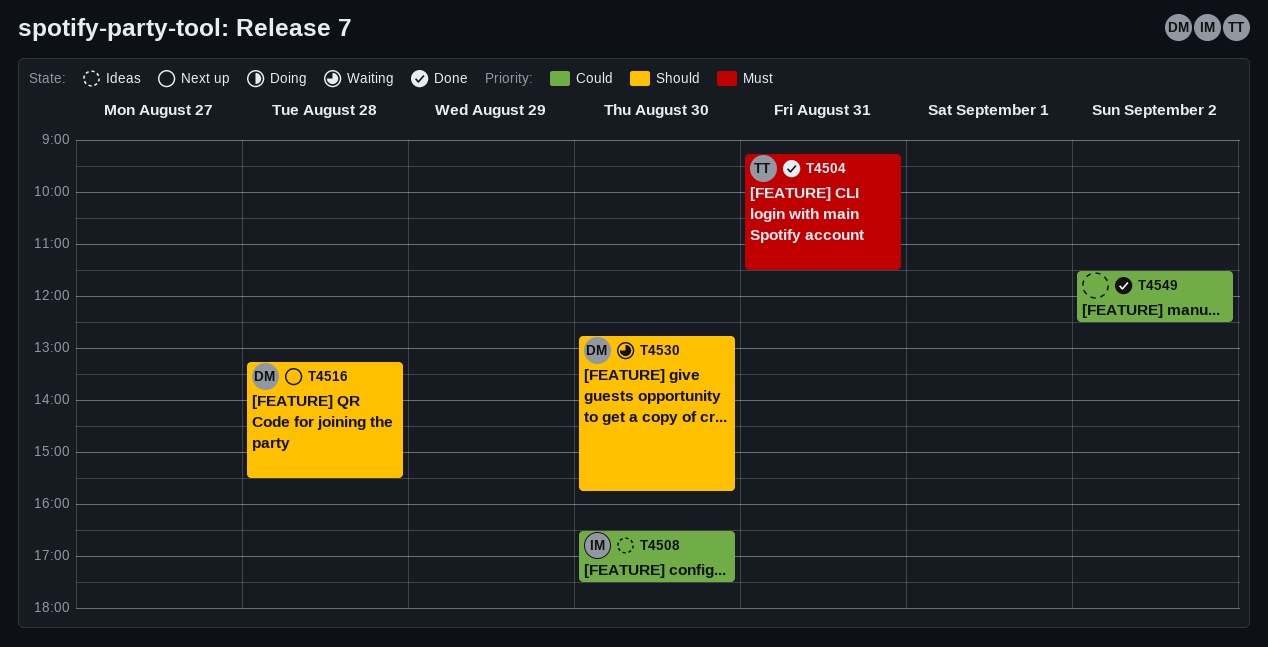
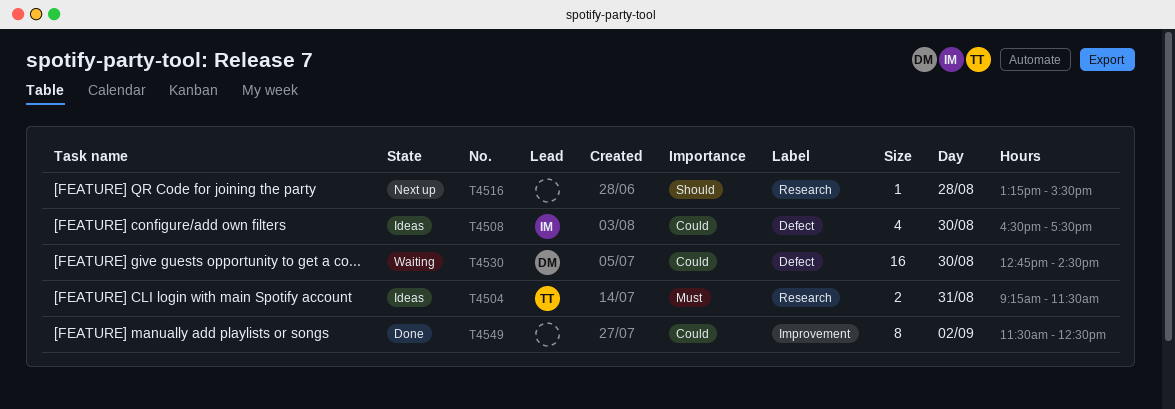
T4504, status: Done -> Ideas
T4516, owner: DM -> none
T4530, priority: Should -> Could
T4530, ends: 15:45 -> 14:30

